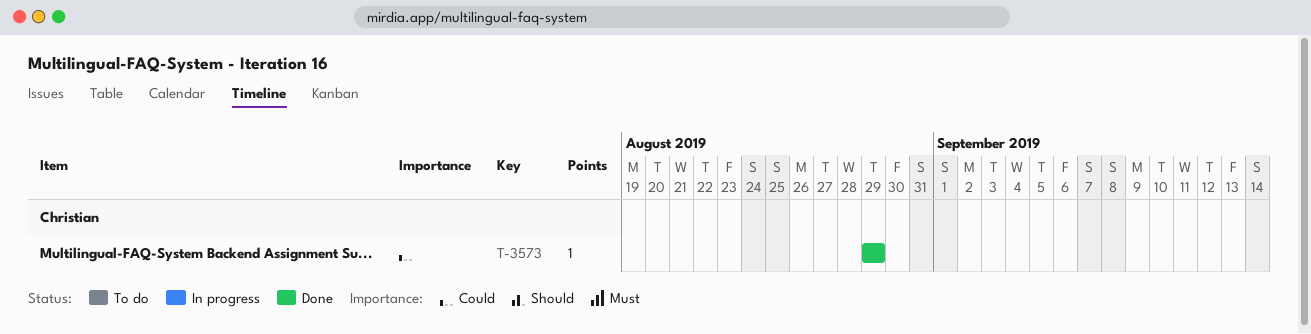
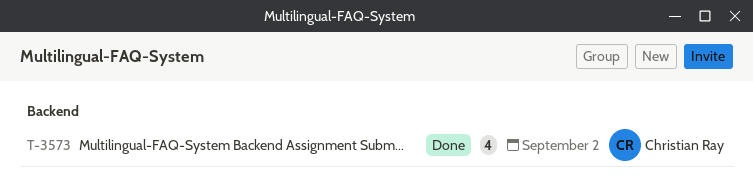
T-3573, estimate: 1 -> 4
T-3573, due: Aug 29 -> Sep 2

